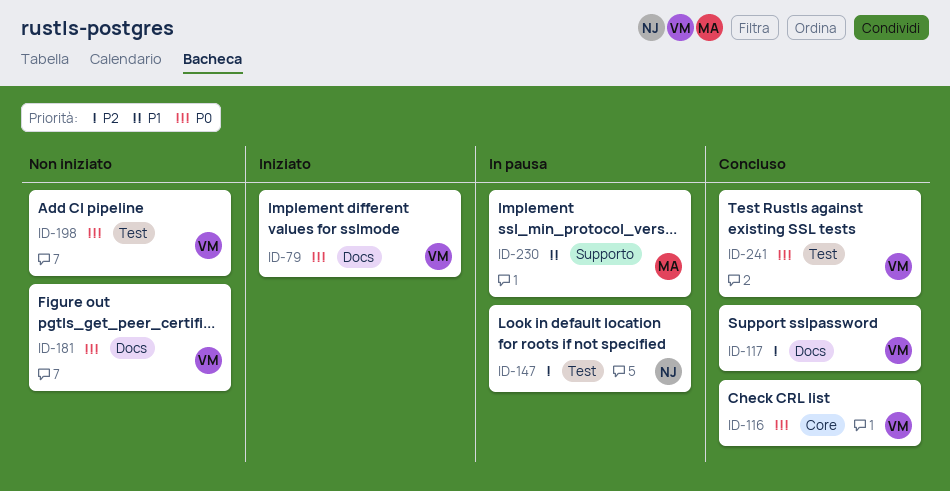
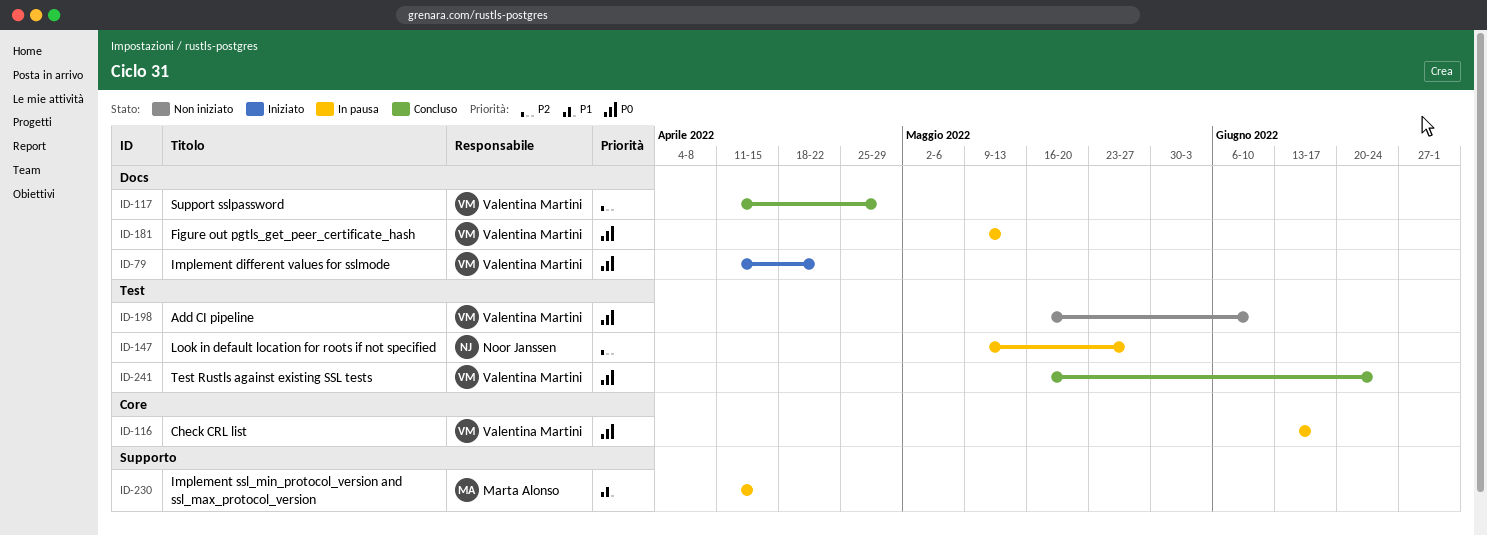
ID-116, status: Concluso -> In pausa
ID-181, status: Non iniziato -> In pausa

